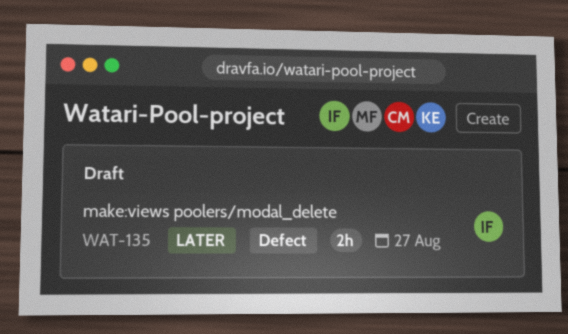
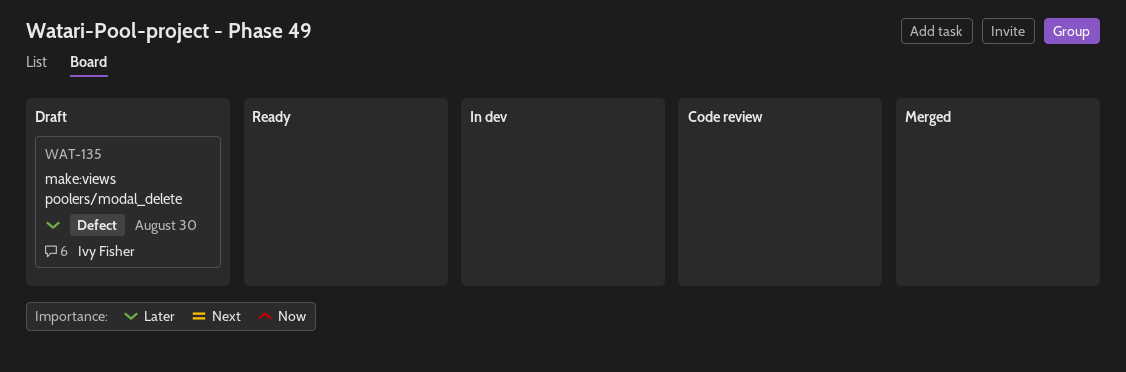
WAT-135, due: Aug 27 -> Aug 30

